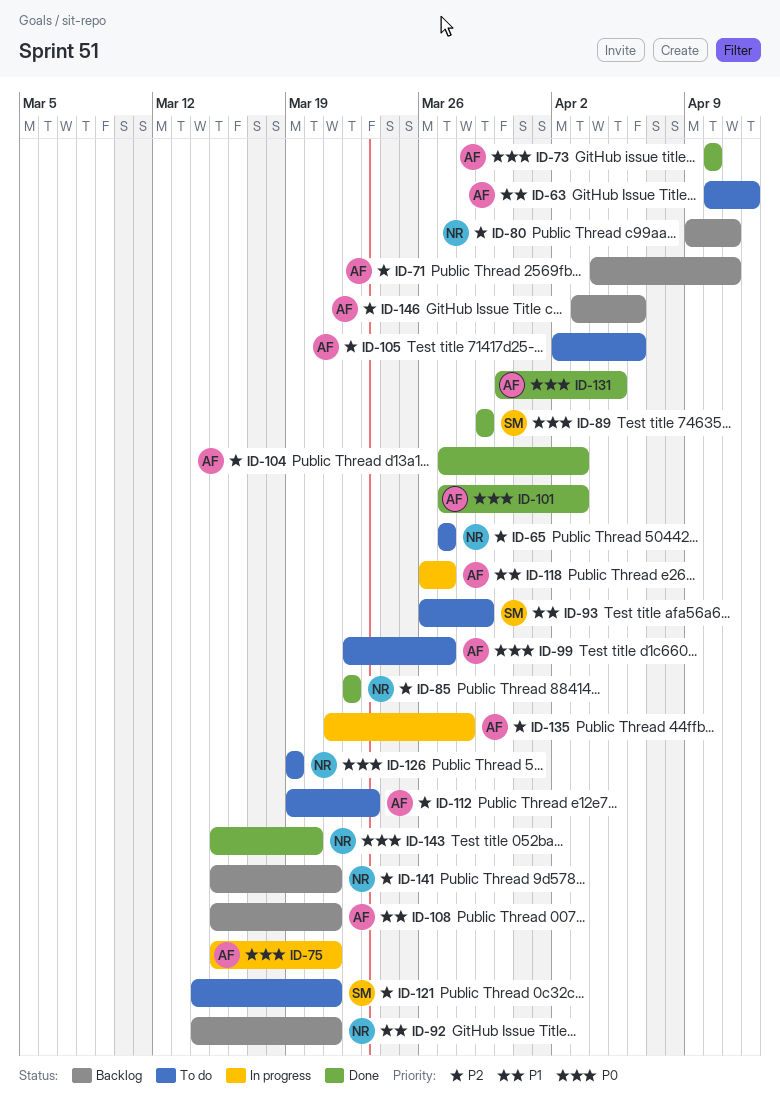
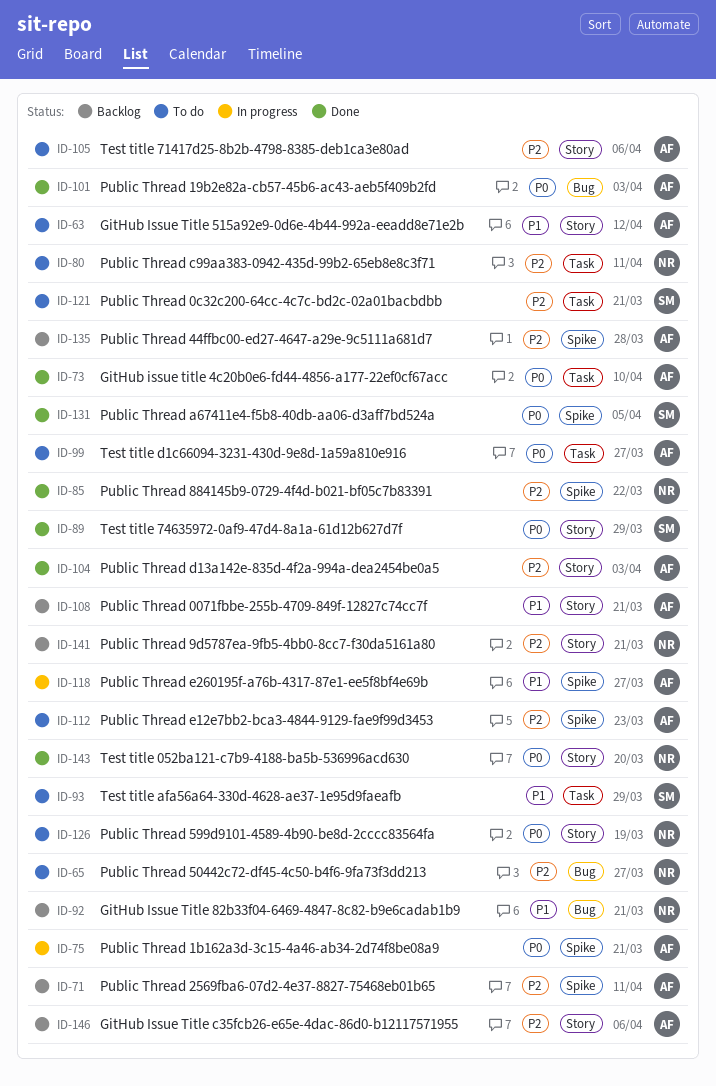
ID-80, status: Backlog -> To do
ID-131, owner: AF -> SM
ID-135, status: In progress -> Backlog

